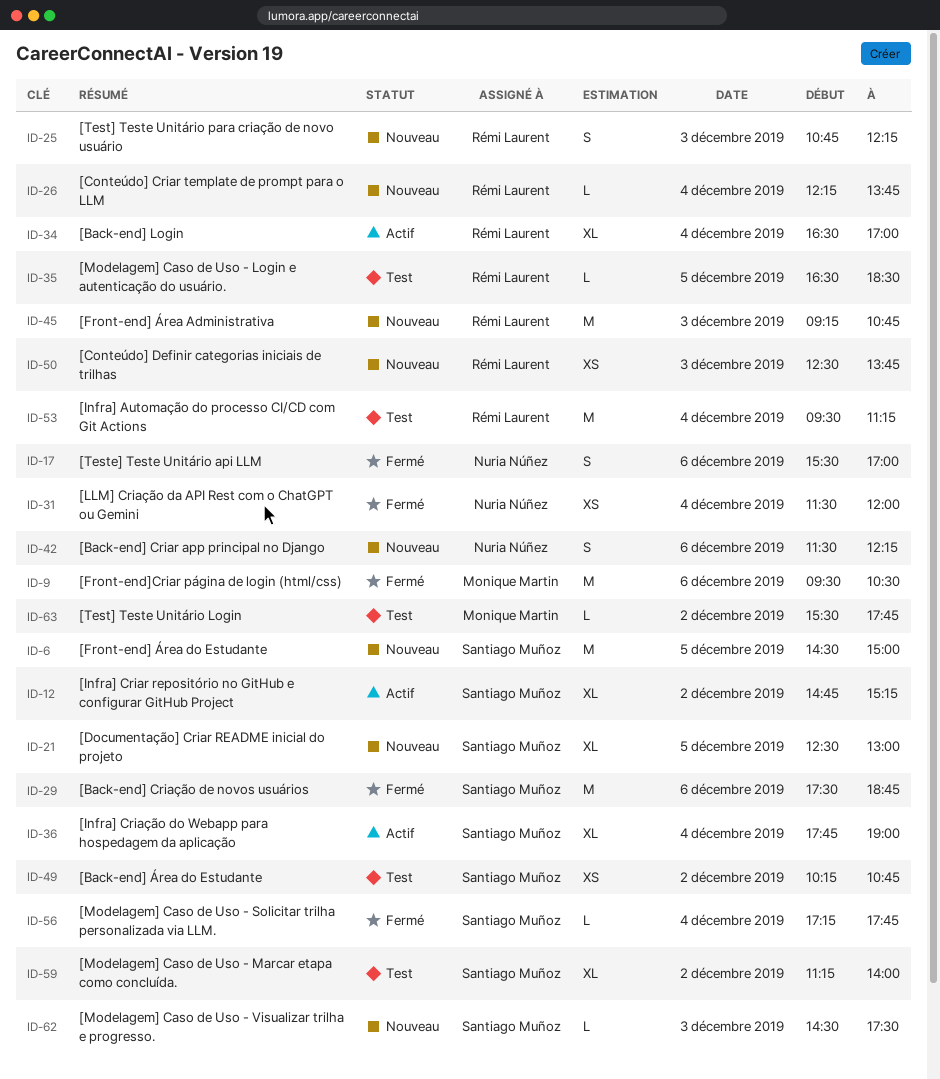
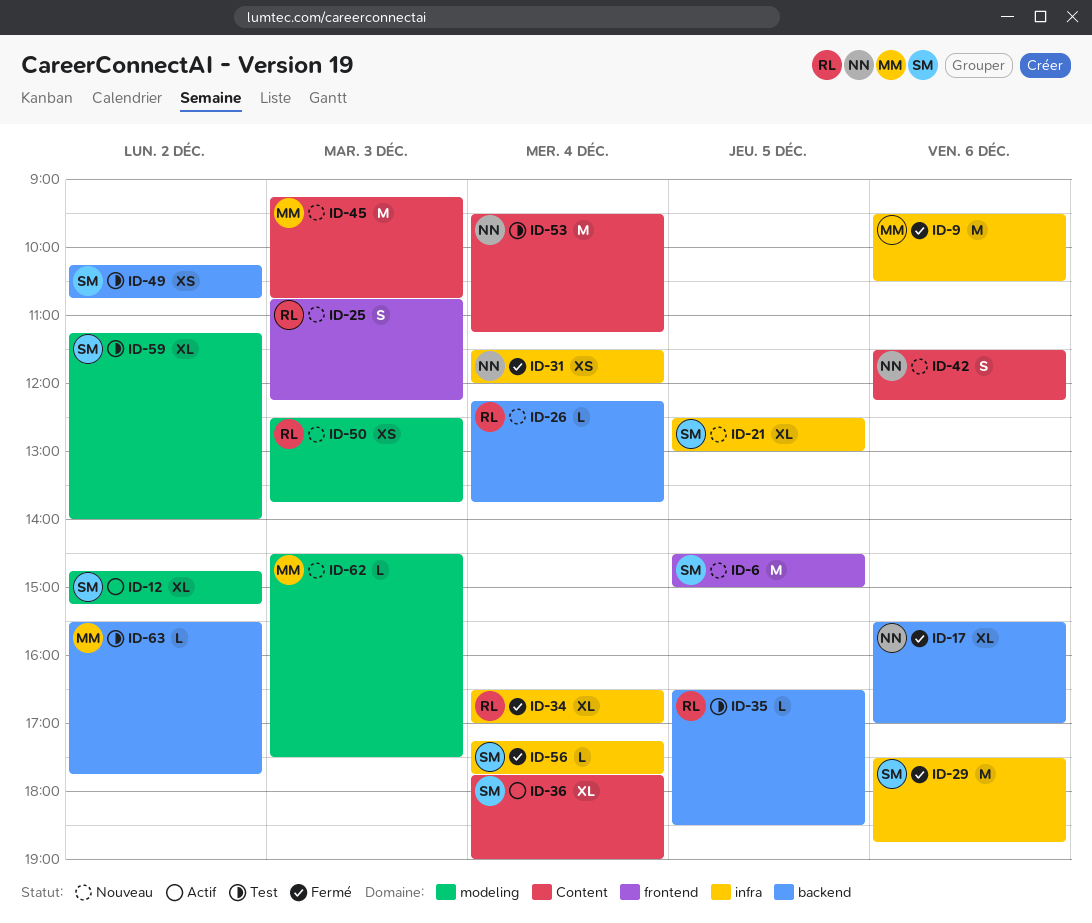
ID-17, estimate: S -> XL
ID-34, status: Actif -> Fermé
ID-45, owner: Rémi Laurent -> Monique Martin
ID-53, owner: Rémi Laurent -> Nuria Núñez
ID-62, owner: Santiago Muñoz -> Monique Martin

